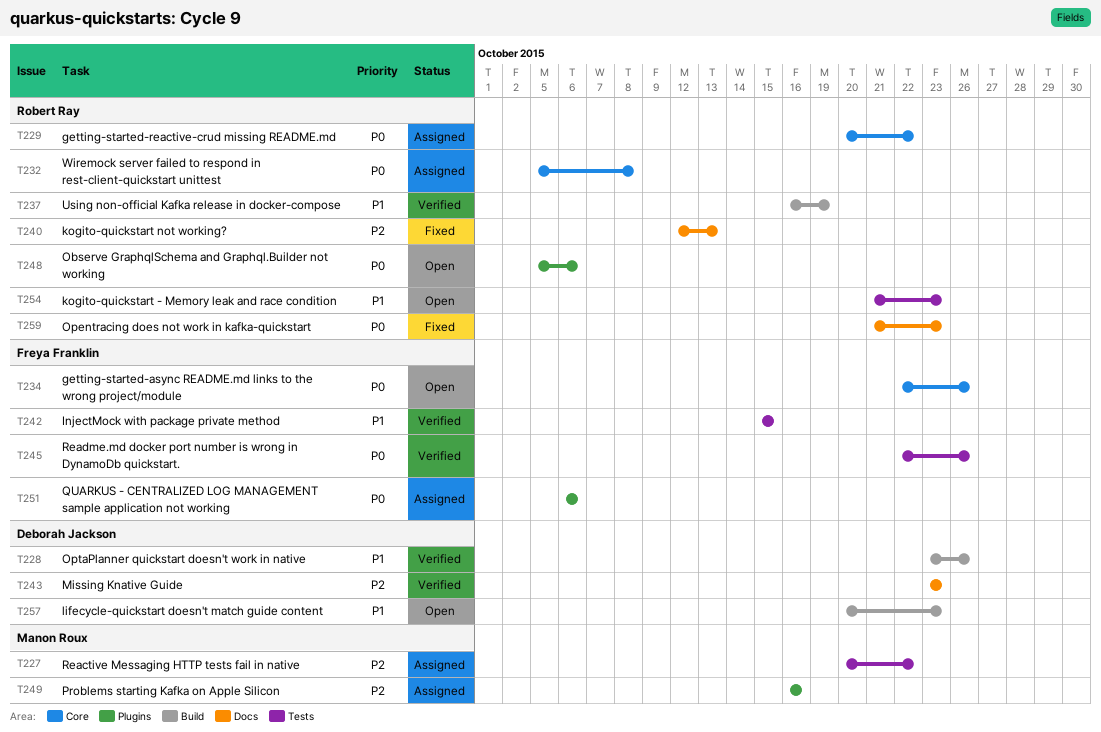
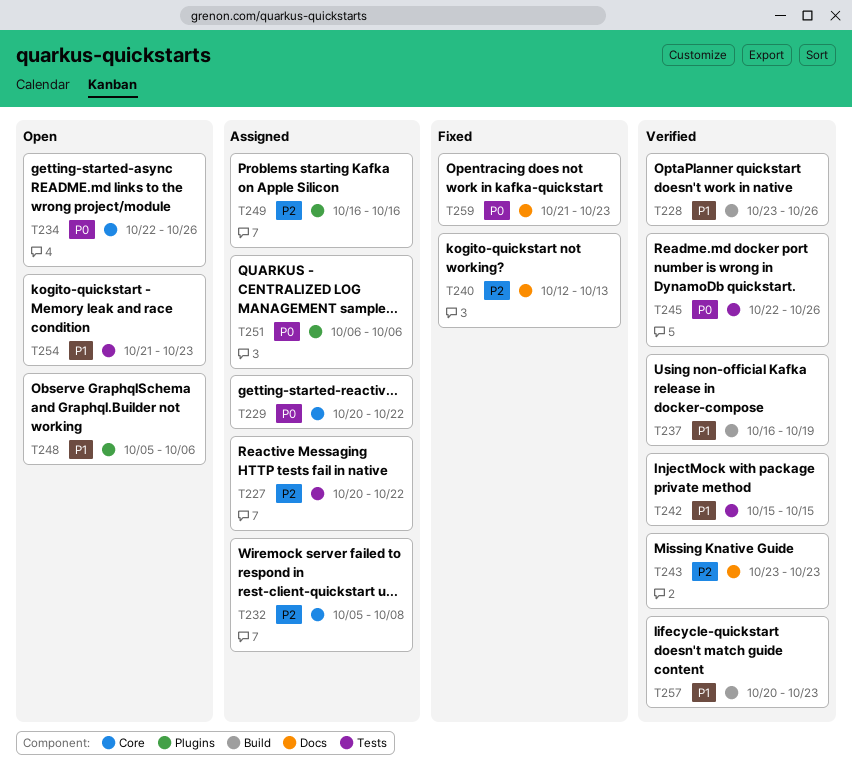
T232, priority: P0 -> P2
T248, priority: P0 -> P1
T257, status: Open -> Verified

